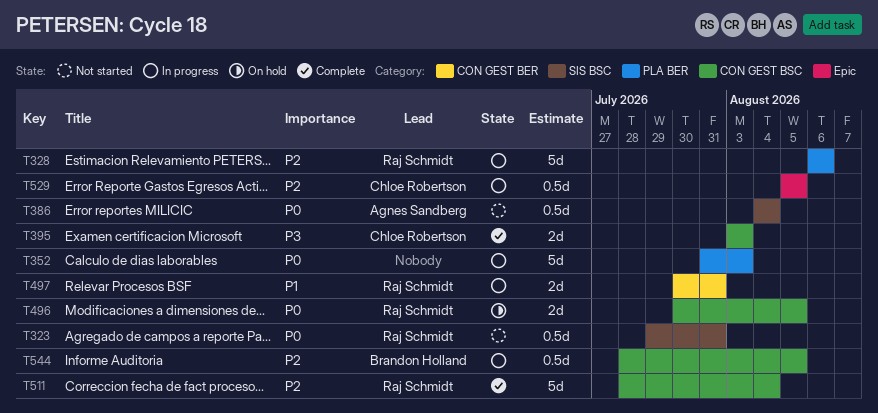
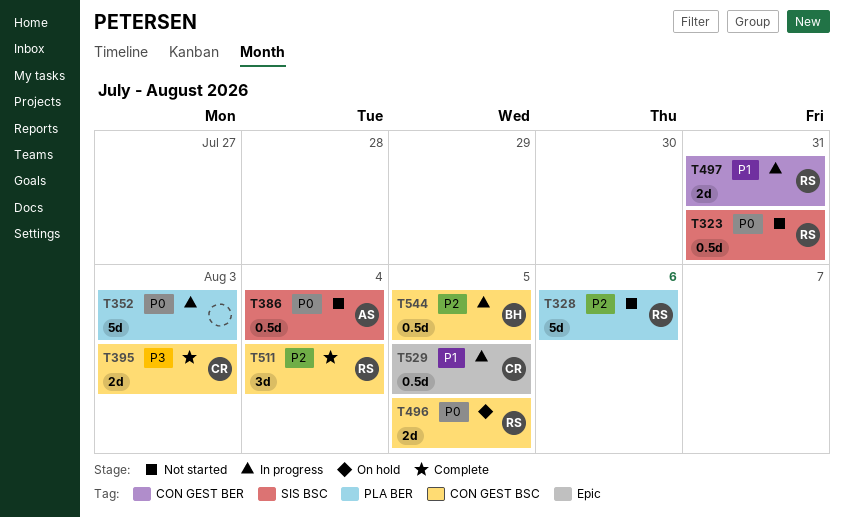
T328, status: In progress -> Not started
T511, estimate: 5d -> 3d
T529, priority: P2 -> P1

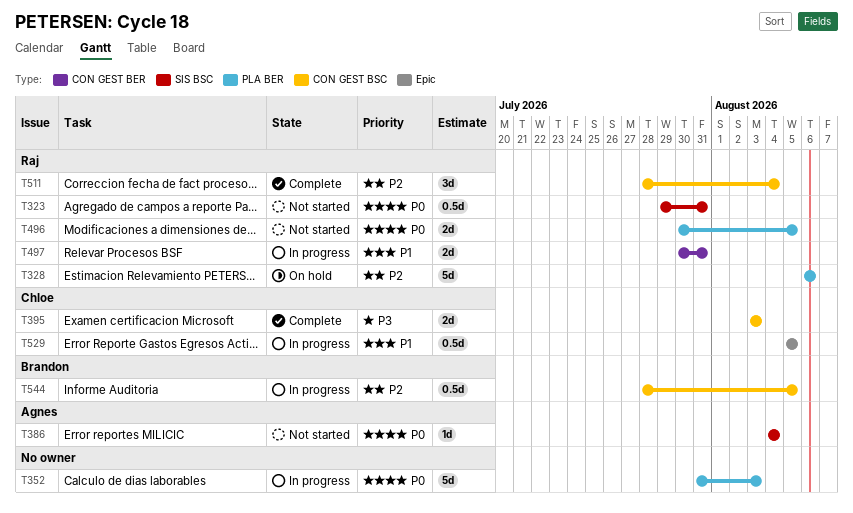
T328, status: Not started -> On hold
T386, estimate: 0.5d -> 1d
T496, status: On hold -> Not started
T496, label: CON GEST BSC -> PLA BER

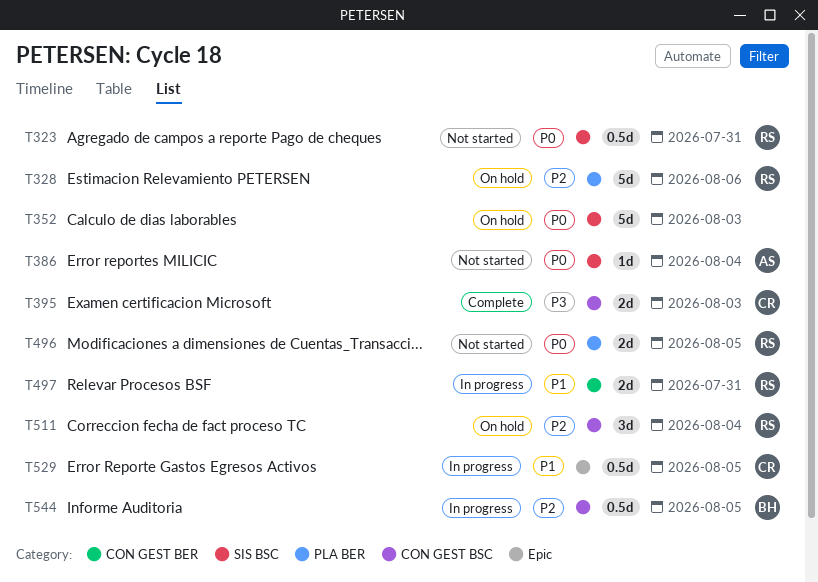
T352, status: In progress -> On hold
T352, label: PLA BER -> SIS BSC
T511, status: Complete -> On hold

